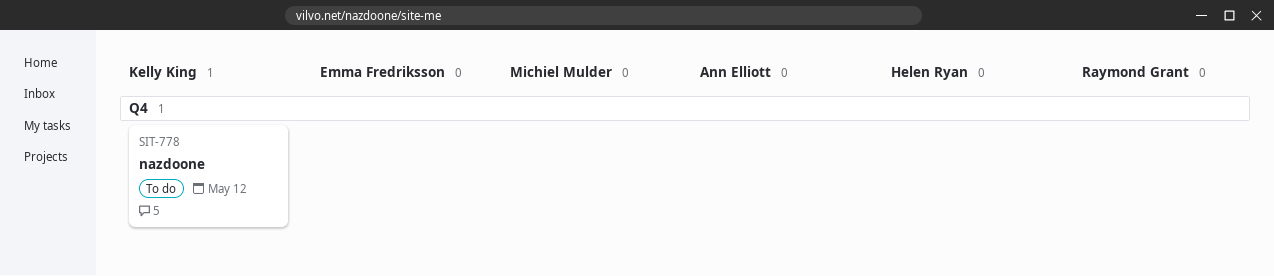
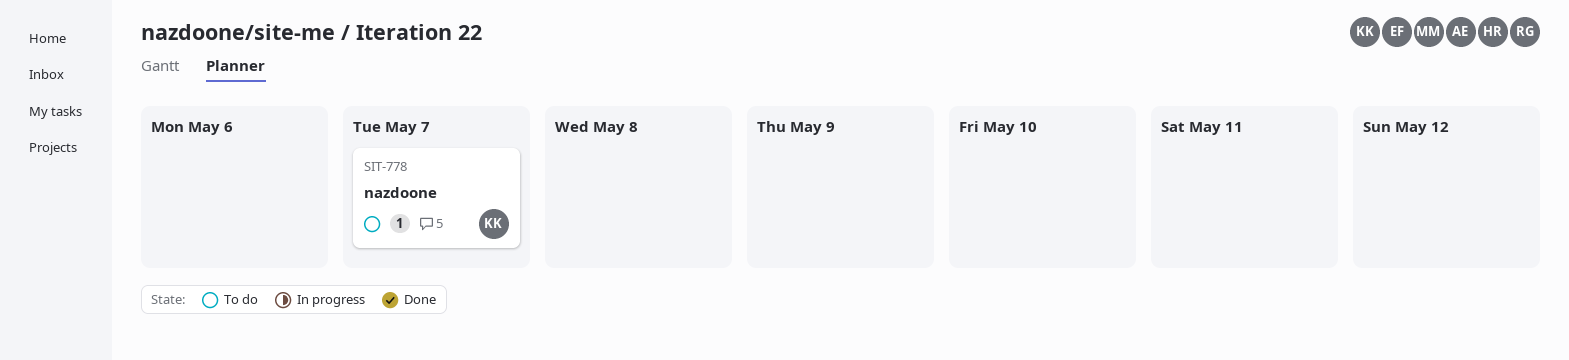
SIT-778, due: May 12 -> May 7

